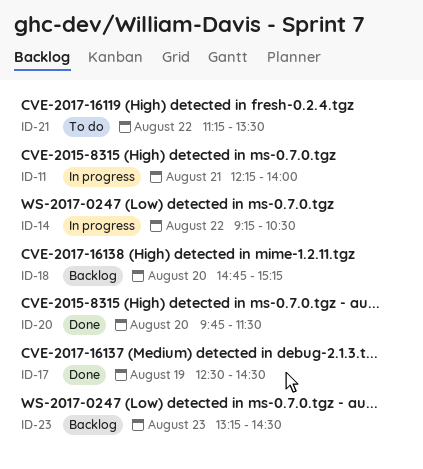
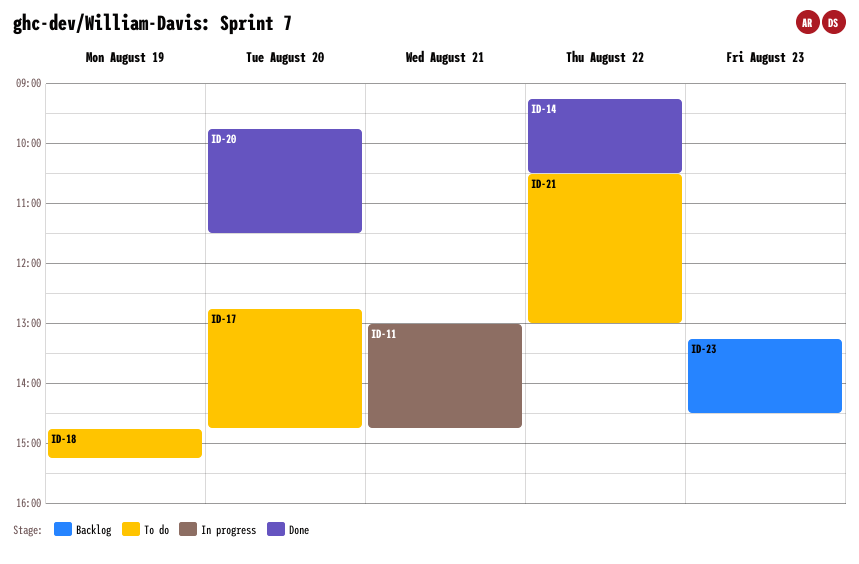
ID-11, begins: 12:15 -> 13:00
ID-11, ends: 14:00 -> 14:45
ID-14, status: In progress -> Done
ID-17, status: Done -> To do
ID-17, day: Aug 19 -> Aug 20
ID-17, begins: 12:30 -> 12:45
ID-17, ends: 14:30 -> 14:45
ID-18, status: Backlog -> To do
ID-18, day: Aug 20 -> Aug 19
ID-21, begins: 11:15 -> 10:30
ID-21, ends: 13:30 -> 13:00

